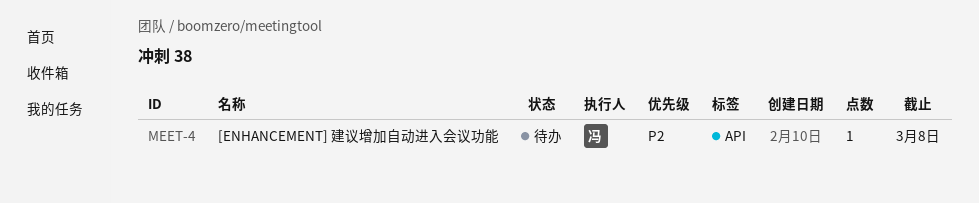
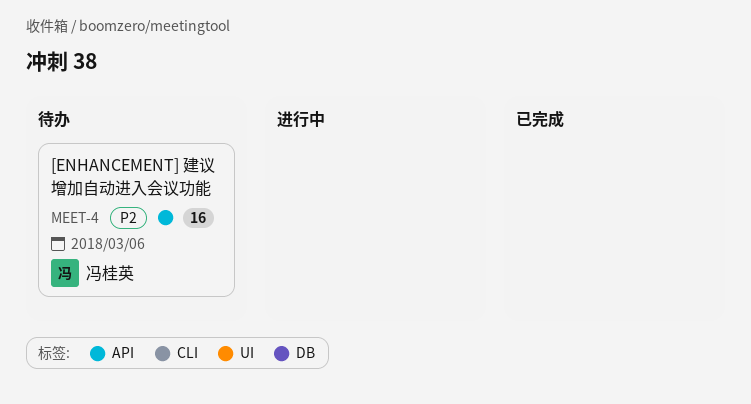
MEET-4, estimate: 1 -> 16
MEET-4, due: Mar 8 -> Mar 6

